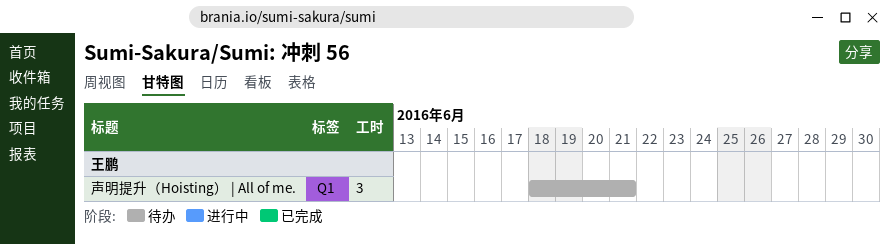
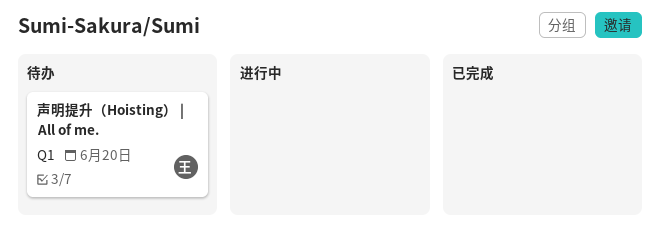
声明提升（Hoisting） | All of me., due: Jun 21 -> Jun 20

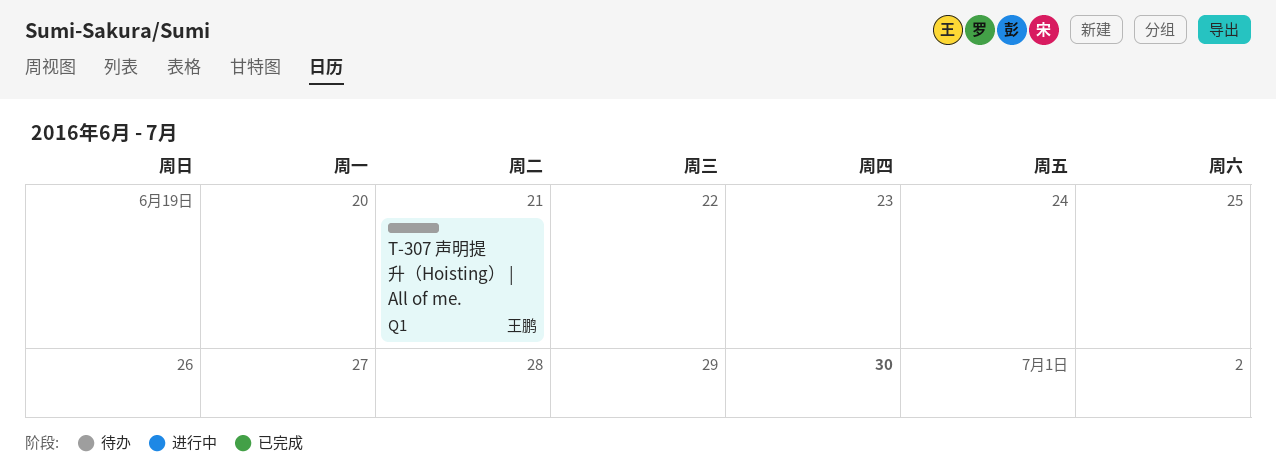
声明提升（Hoisting） | All of me., due: Jun 20 -> Jun 21

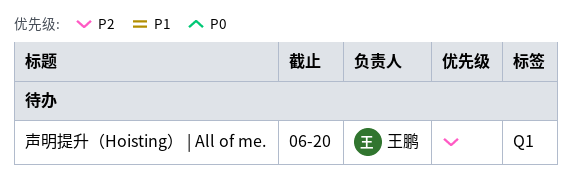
声明提升（Hoisting） | All of me., due: Jun 21 -> Jun 20

